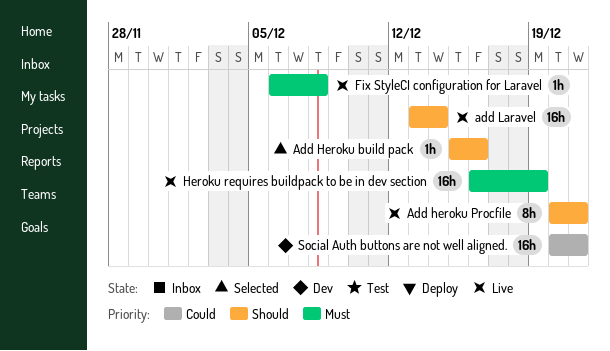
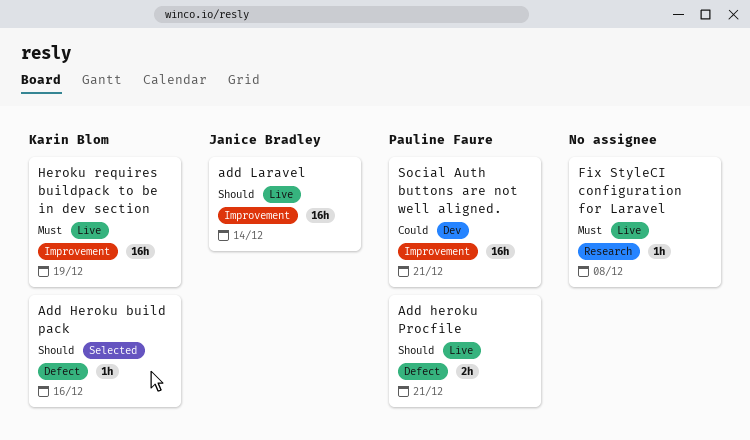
Add heroku Procfile, estimate: 8h -> 2h

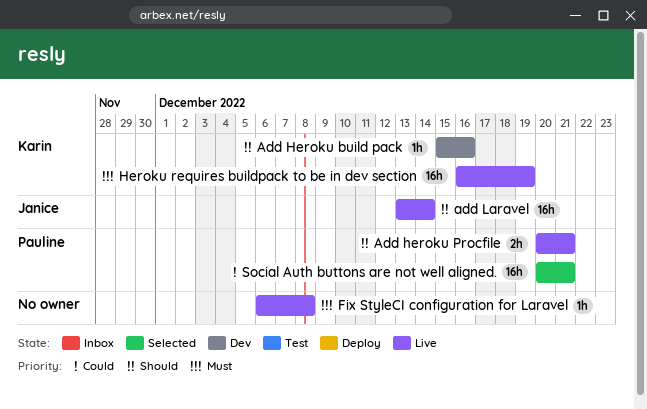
Add Heroku build pack, status: Selected -> Dev
Social Auth buttons are not well aligned., status: Dev -> Selected

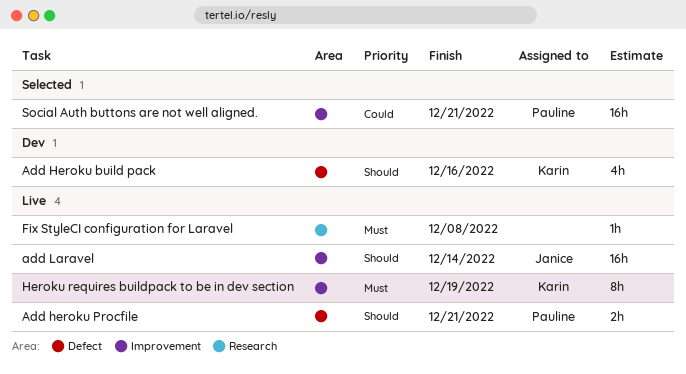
Add Heroku build pack, estimate: 1h -> 4h
Heroku requires buildpack to be in dev section, estimate: 16h -> 8h

